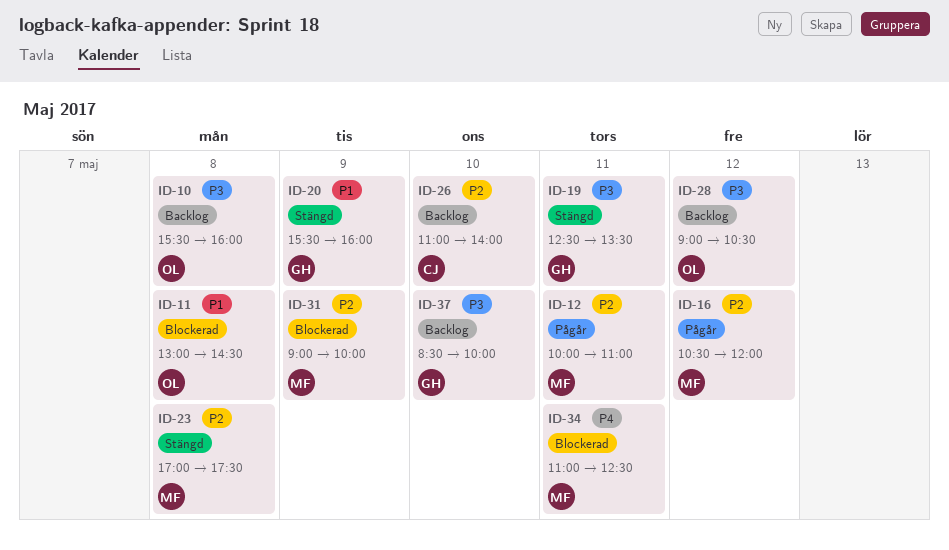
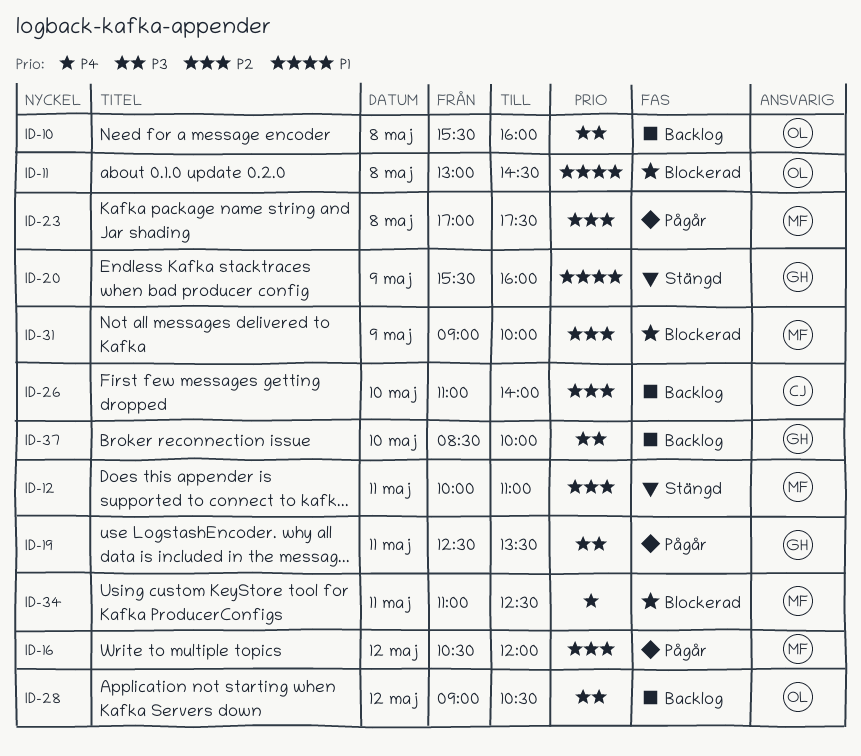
ID-12, status: Pågår -> Stängd
ID-19, status: Stängd -> Pågår
ID-23, status: Stängd -> Pågår

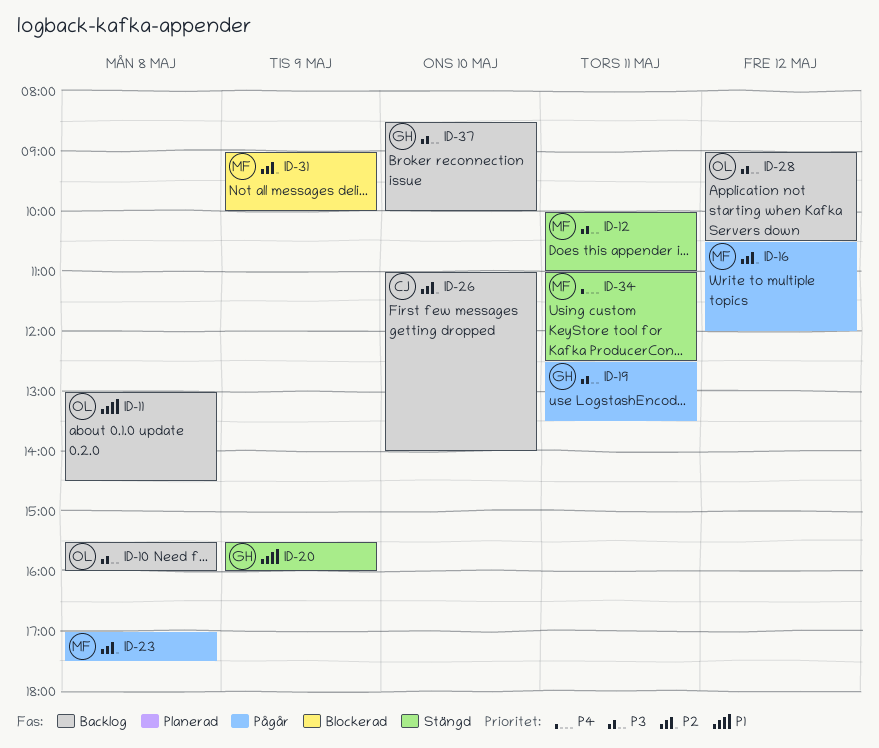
ID-11, status: Blockerad -> Backlog
ID-12, priority: P2 -> P3
ID-34, status: Blockerad -> Stängd

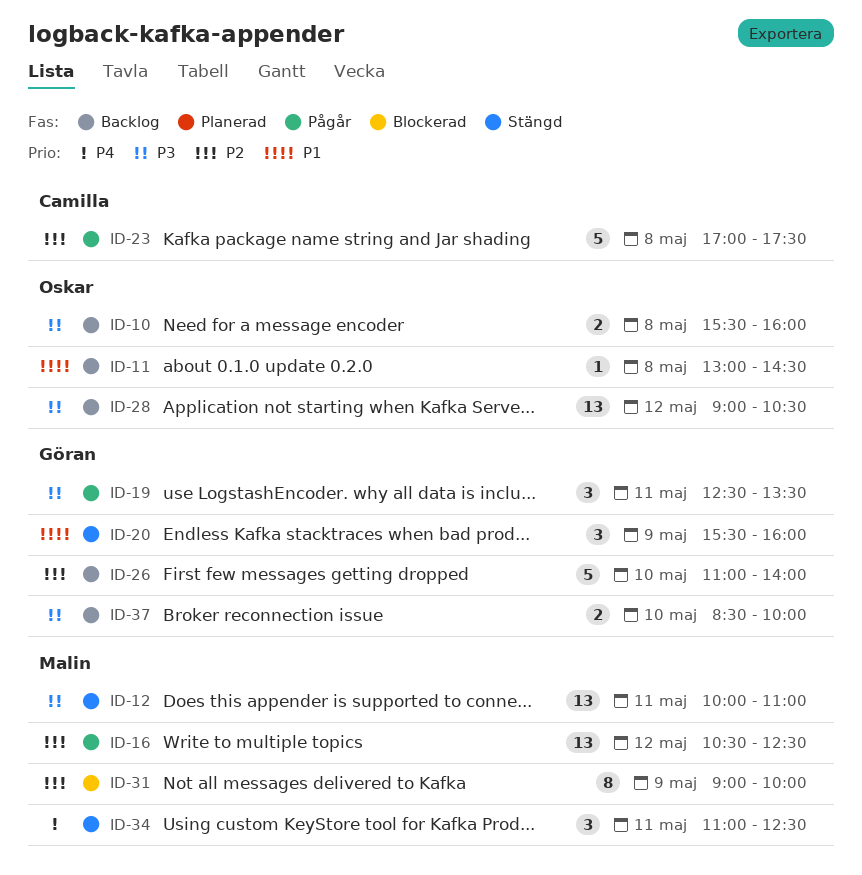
ID-16, ends: 12:00 -> 12:30
ID-23, owner: Malin -> Camilla
ID-26, owner: Camilla -> Göran

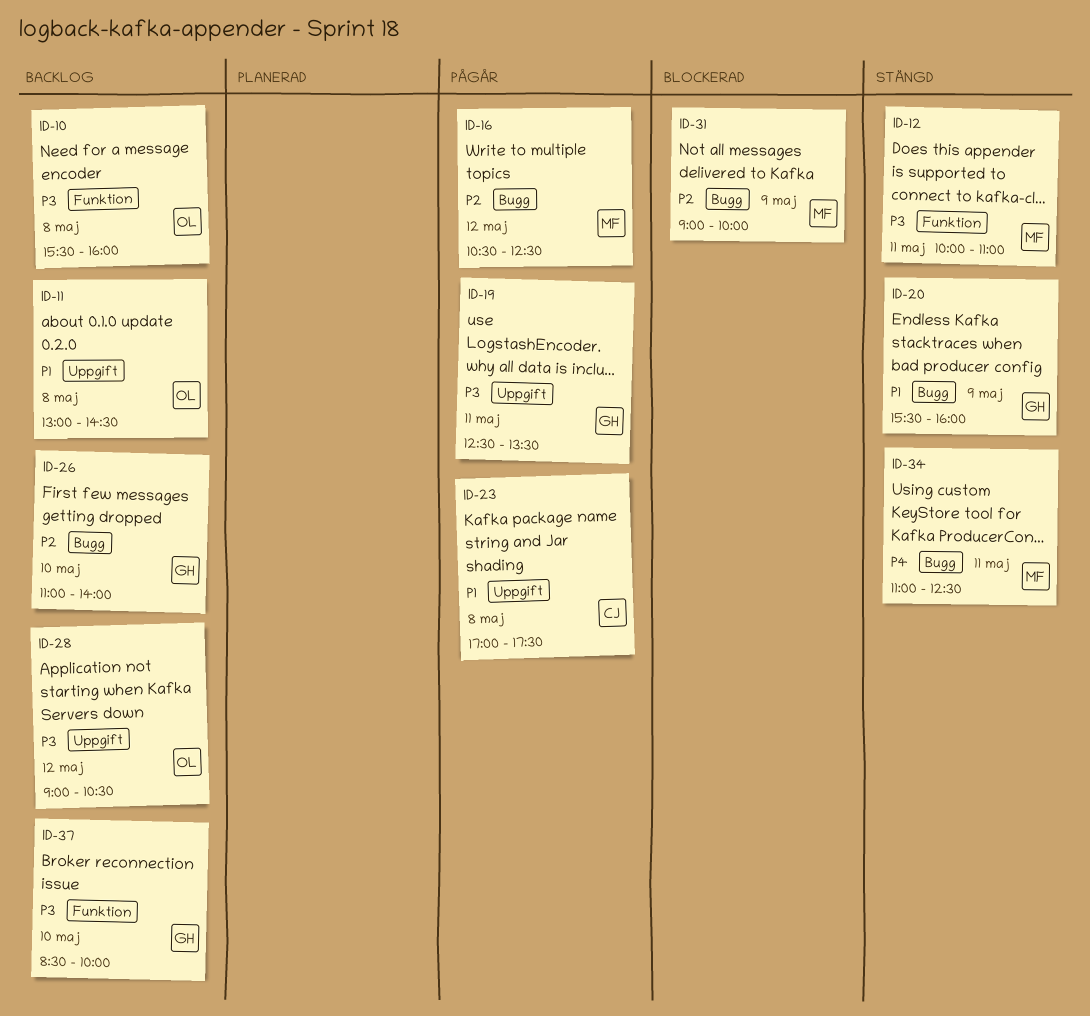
ID-23, priority: P2 -> P1

